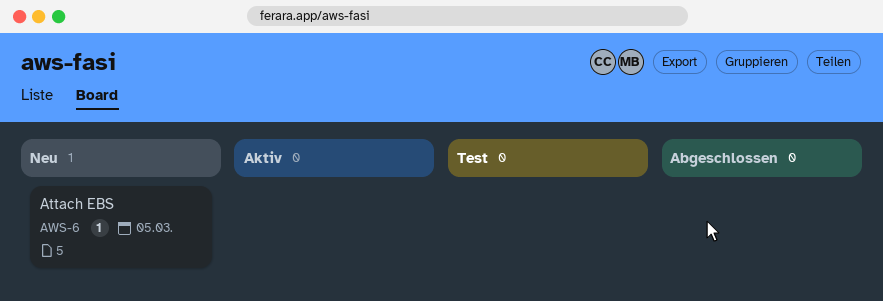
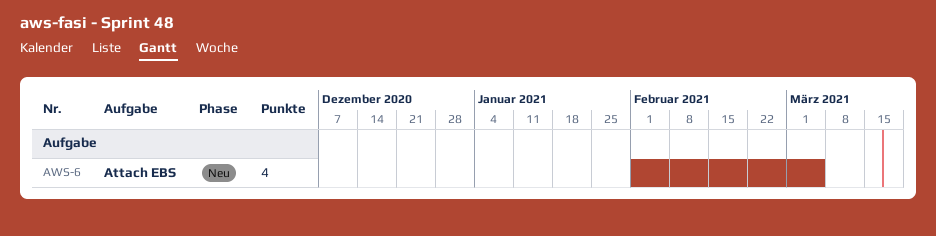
AWS-6, estimate: 1 -> 4

